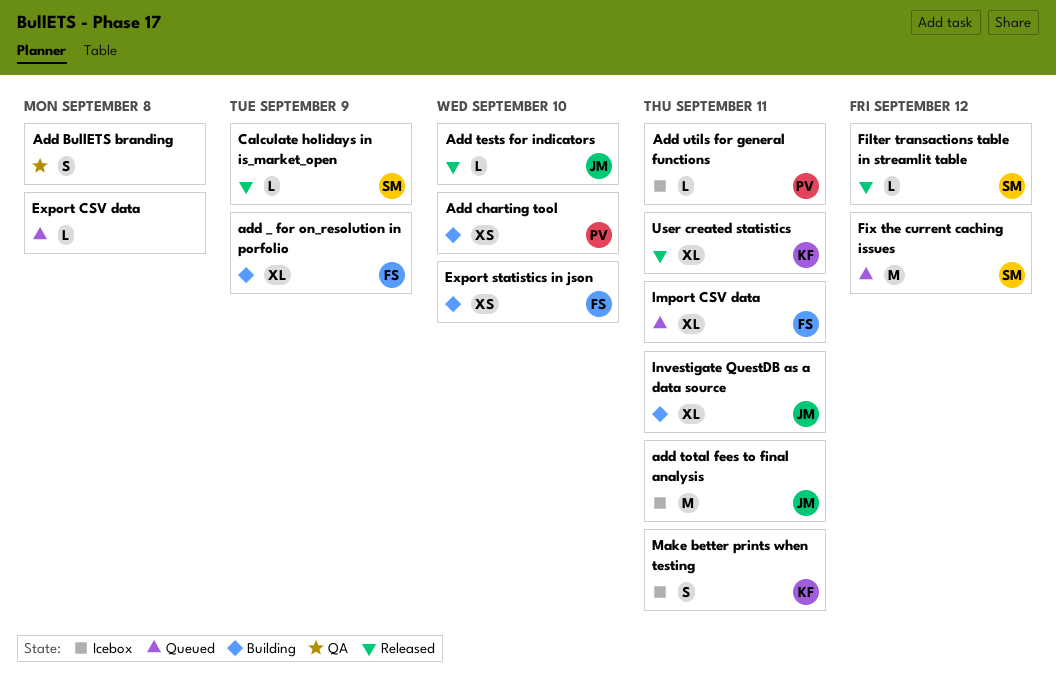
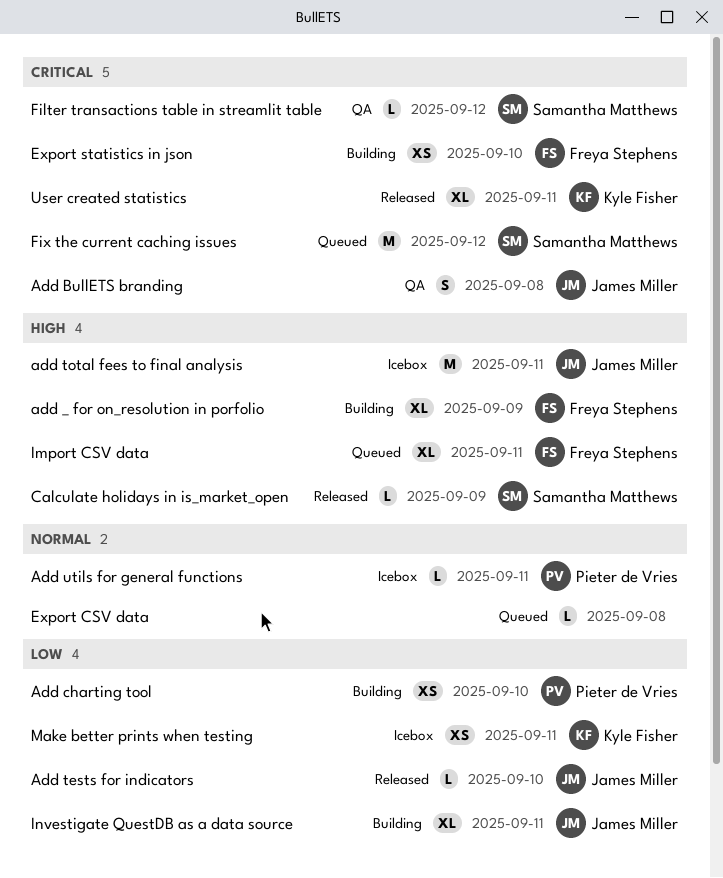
Add BullETS branding, owner: none -> James Miller
Filter transactions table in streamlit table, status: Released -> QA
Make better prints when testing, estimate: S -> XS

